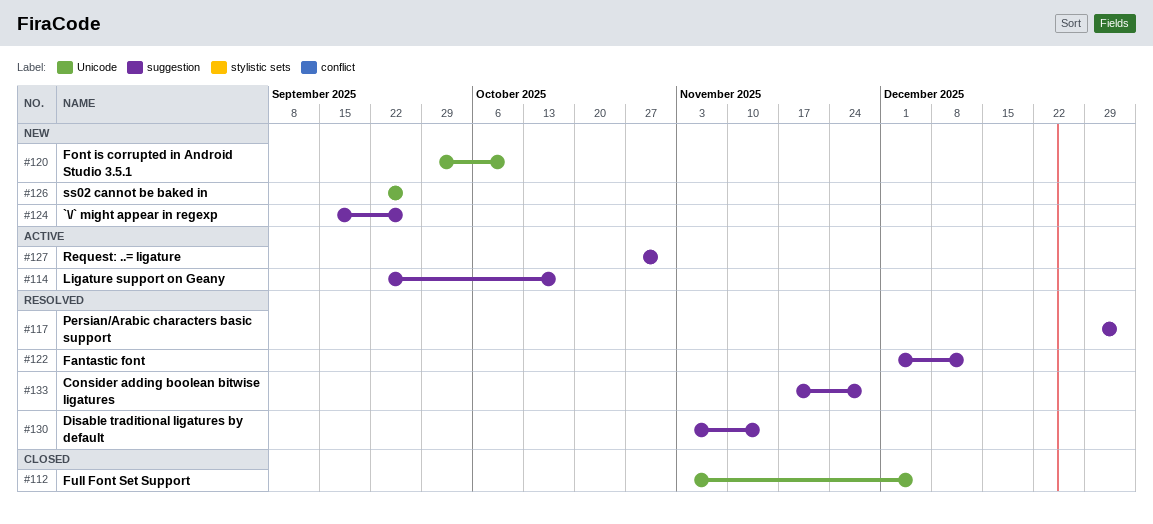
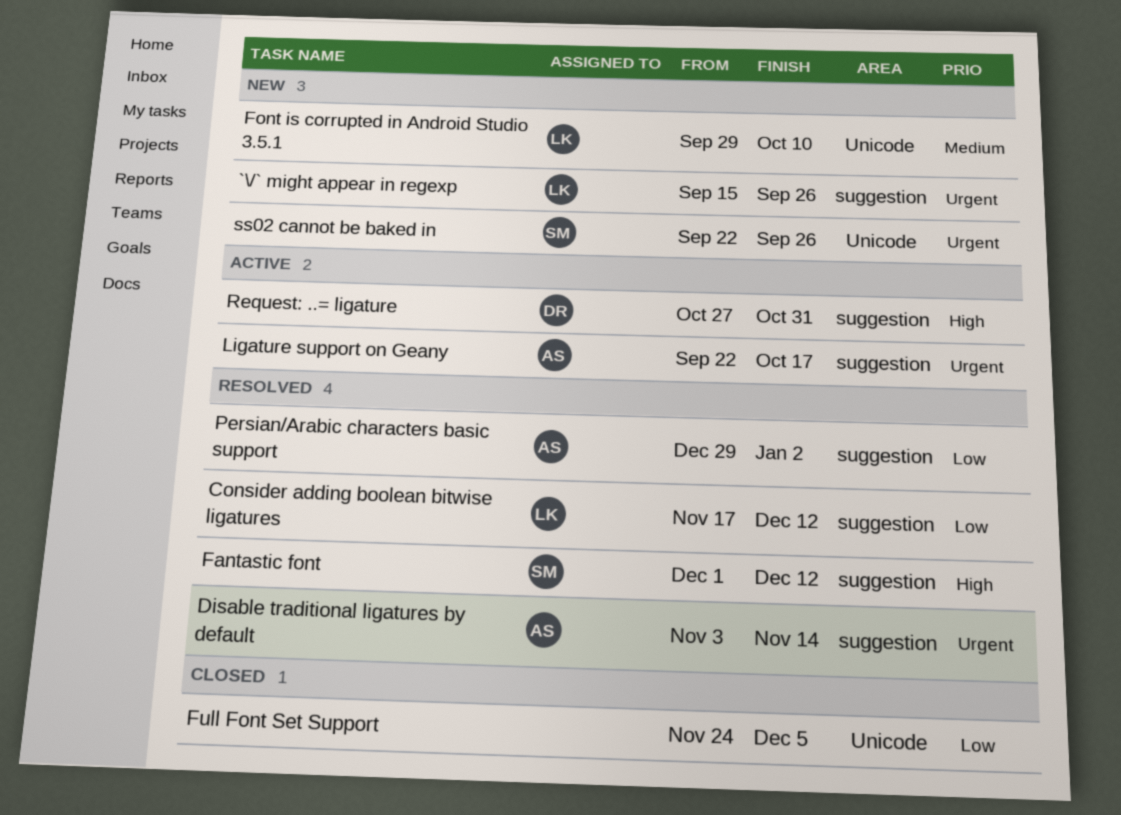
Consider adding boolean bitwise ligatures, due: Nov 28 -> Dec 12
Full Font Set Support, start: Nov 3 -> Nov 24

